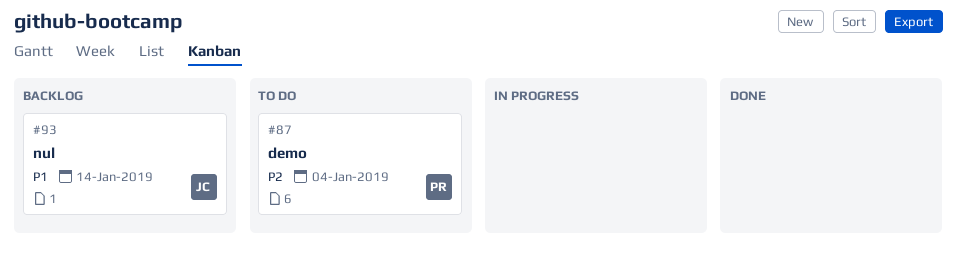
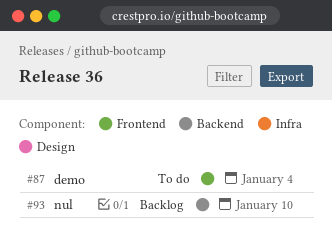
#93, due: Jan 14 -> Jan 10

